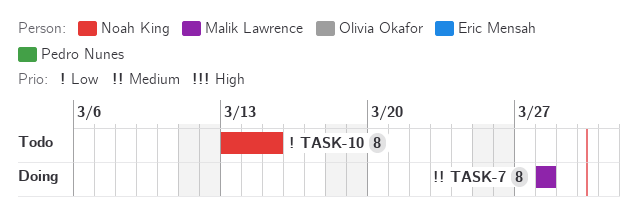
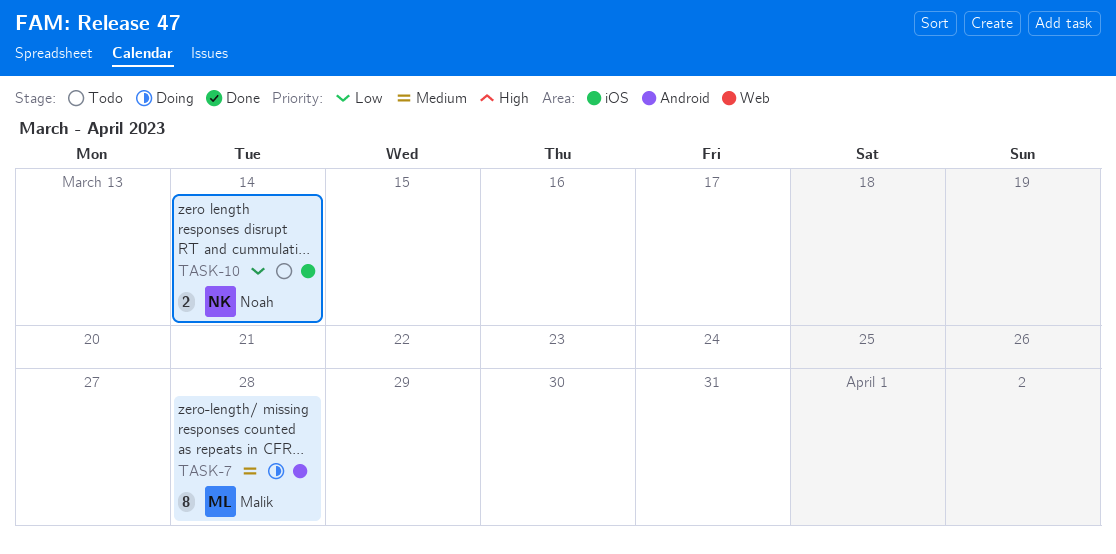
TASK-10, estimate: 8 -> 2
TASK-10, due: Mar 15 -> Mar 14

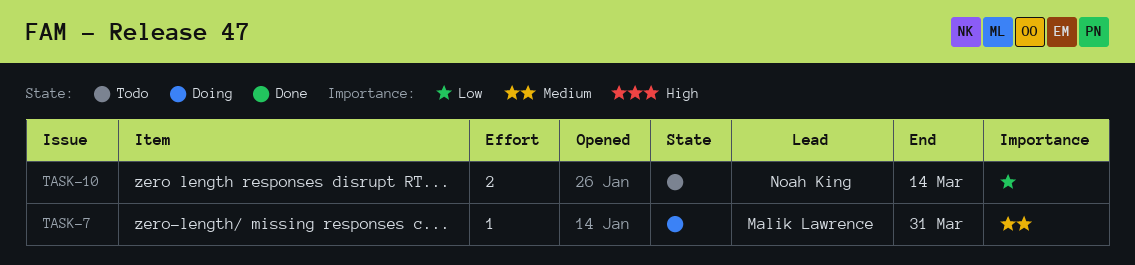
TASK-7, estimate: 8 -> 1
TASK-7, due: Mar 28 -> Mar 31

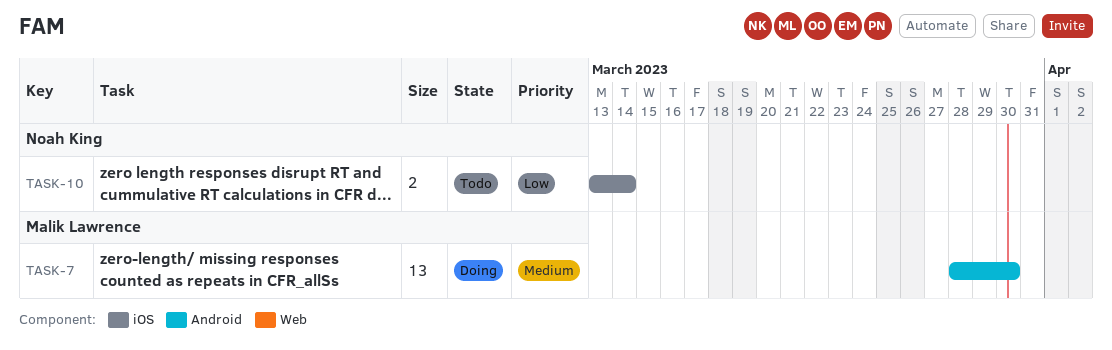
TASK-7, estimate: 1 -> 13
TASK-7, due: Mar 31 -> Mar 30

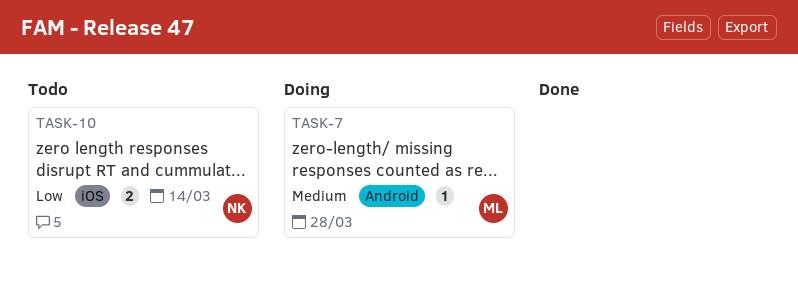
TASK-7, estimate: 13 -> 1
TASK-7, due: Mar 30 -> Mar 28

